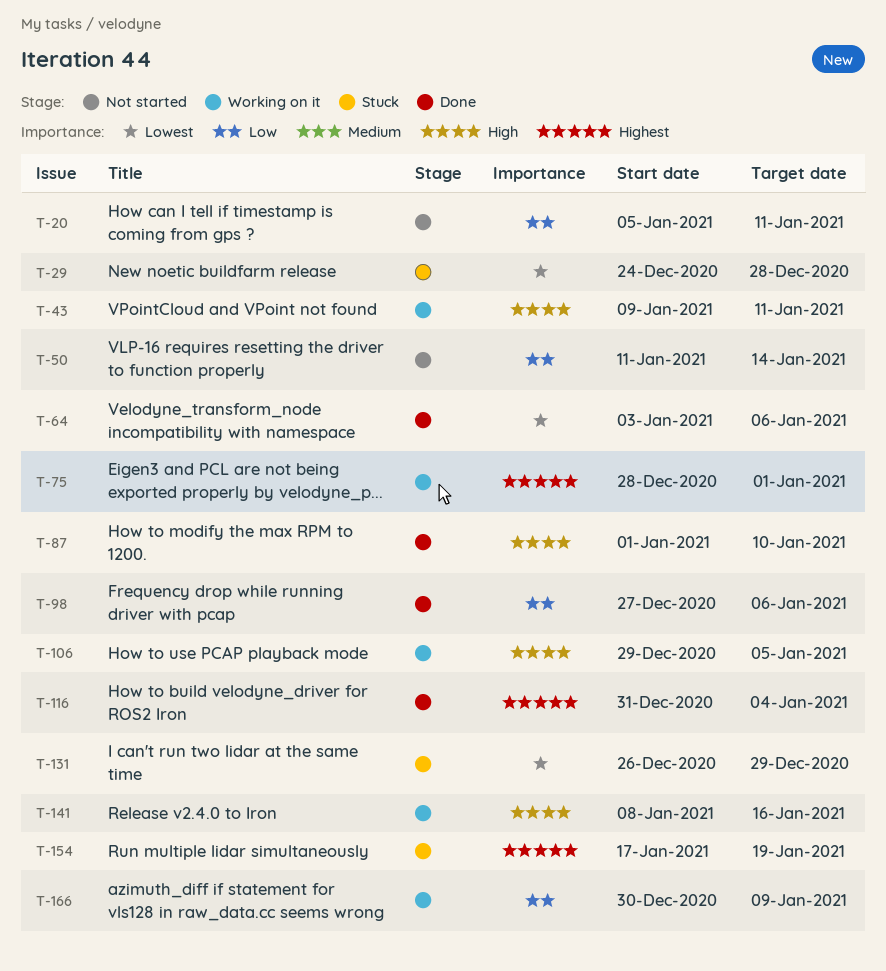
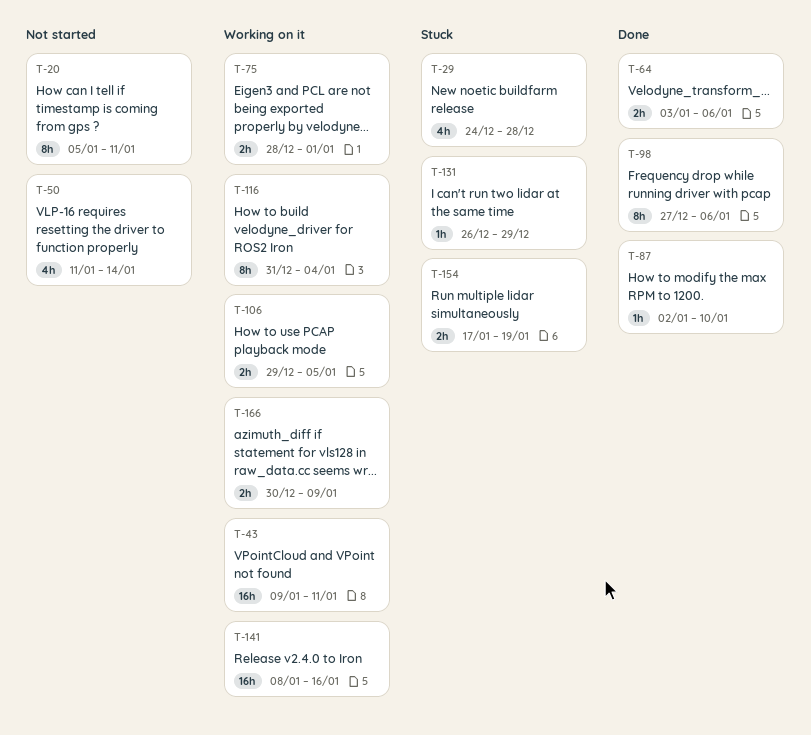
T-87, start: Jan 1 -> Jan 2
T-116, status: Done -> Working on it

